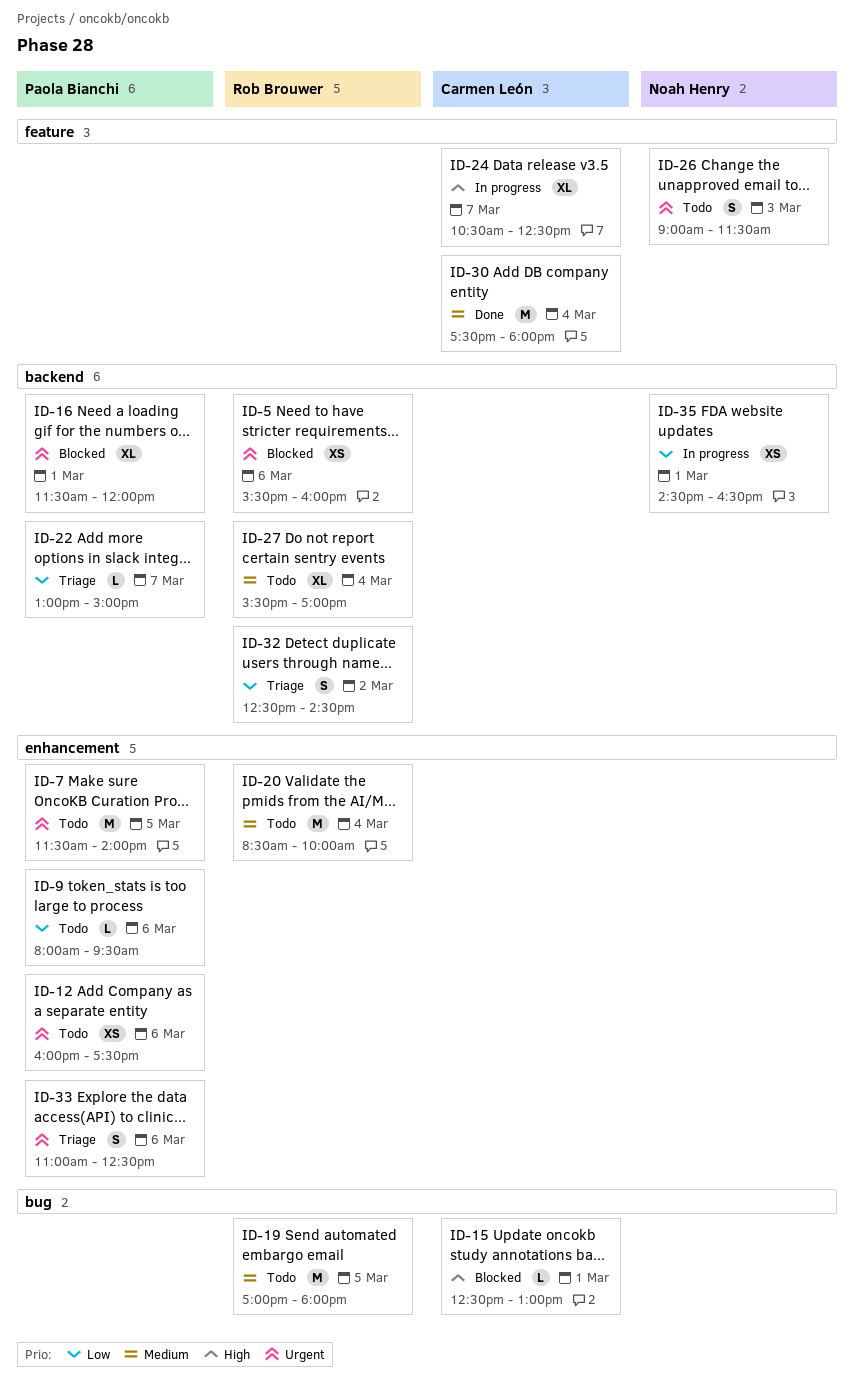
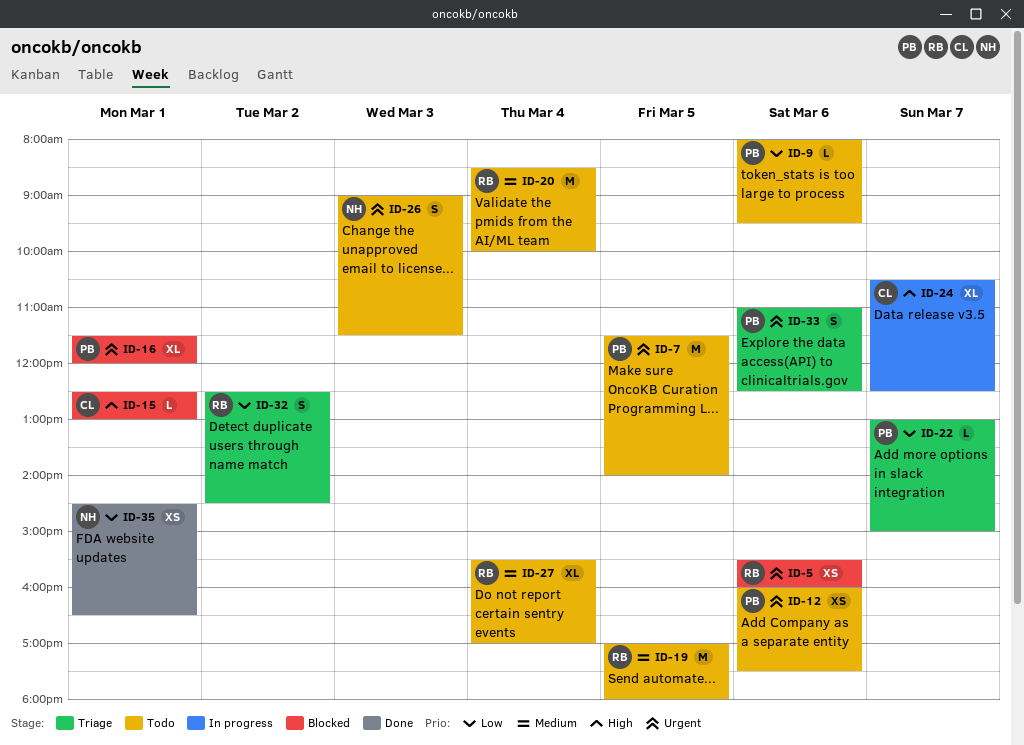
ID-30: present -> none
ID-35, status: In progress -> Done

